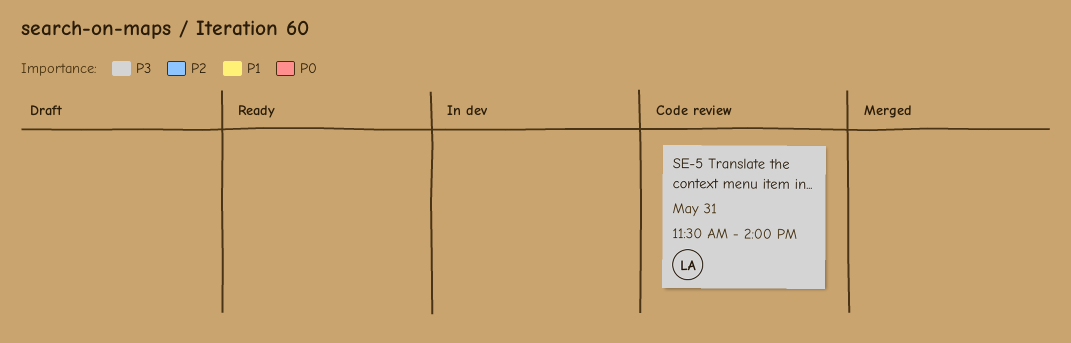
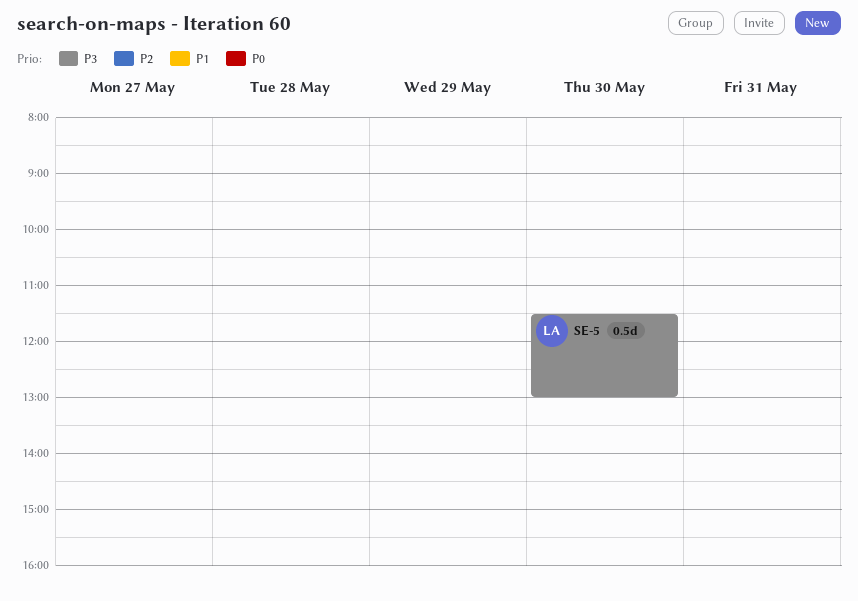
SE-5, day: May 31 -> May 30
SE-5, ends: 14:00 -> 13:00

